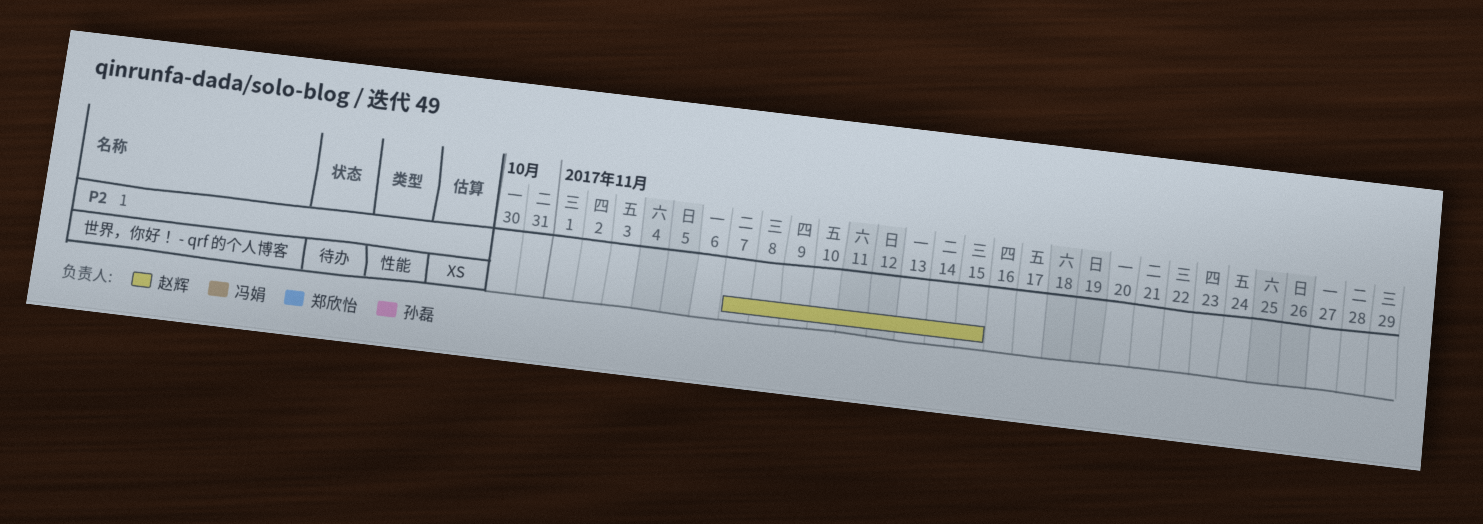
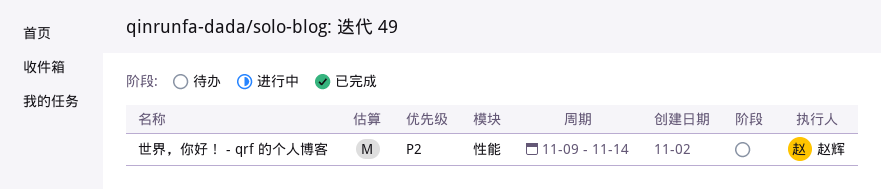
世界，你好！ - qrf 的个人博客, estimate: XS -> M
世界，你好！ - qrf 的个人博客, start: Nov 7 -> Nov 9
世界，你好！ - qrf 的个人博客, due: Nov 15 -> Nov 14

